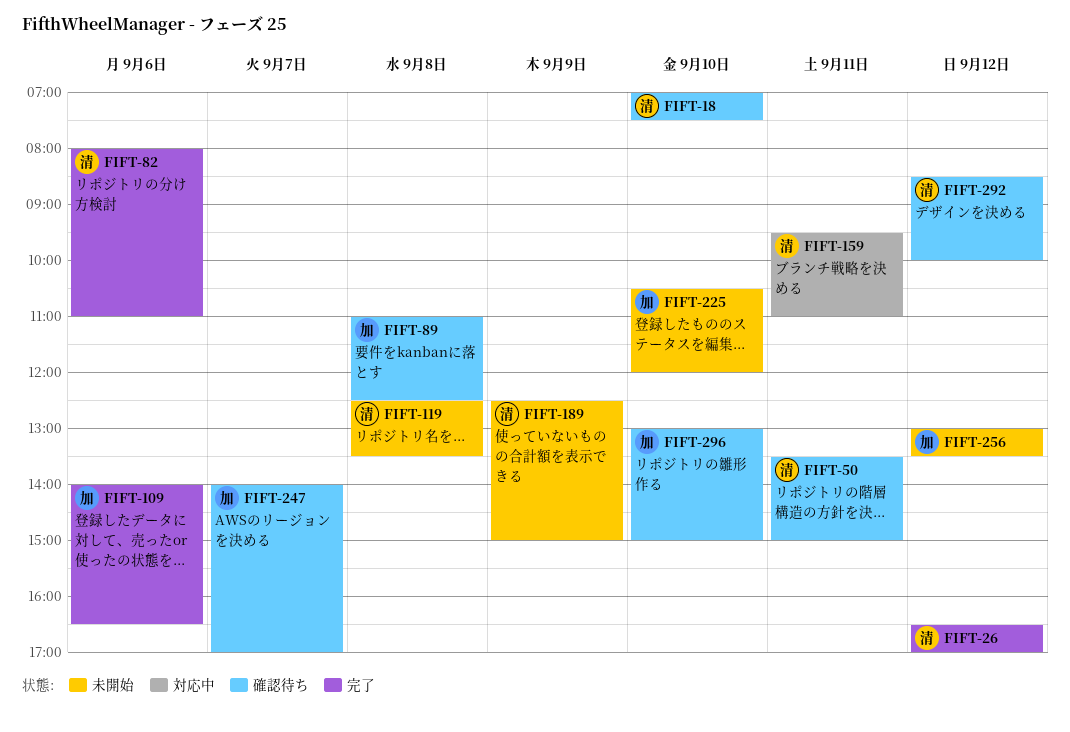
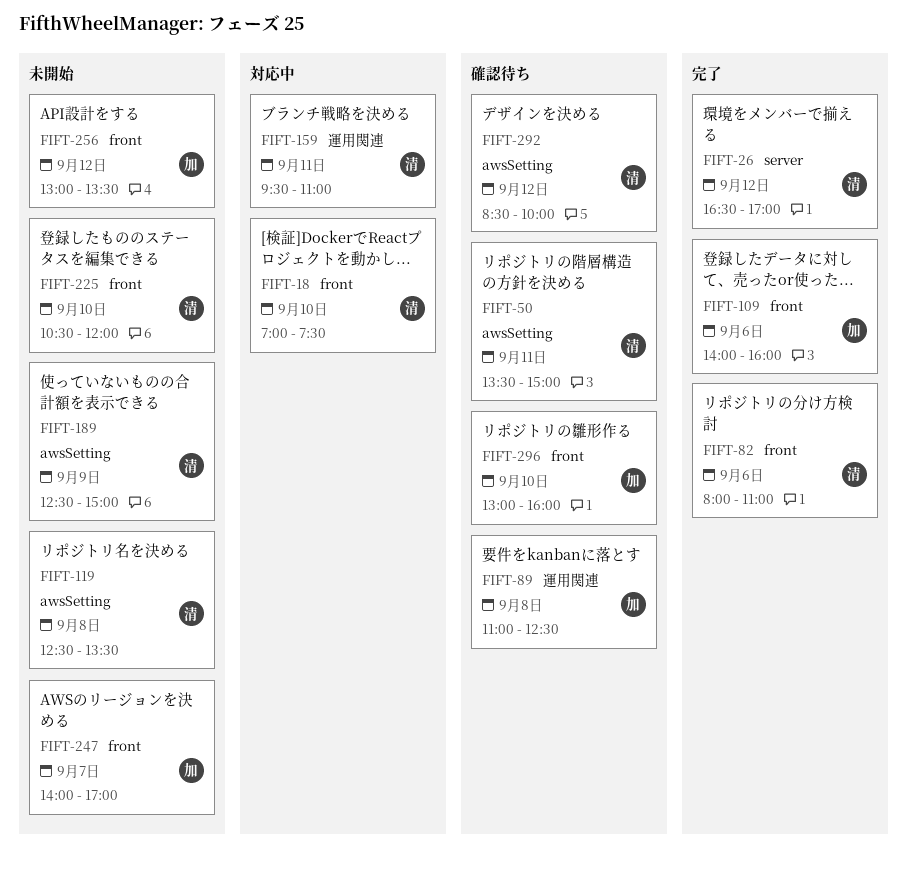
FIFT-18, status: 確認待ち -> 対応中
FIFT-109, ends: 16:30 -> 16:00
FIFT-225, owner: 加 -> 清
FIFT-247, status: 確認待ち -> 未開始
FIFT-296, ends: 15:00 -> 16:00

